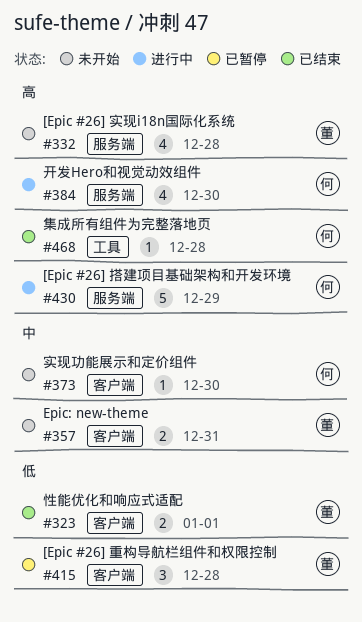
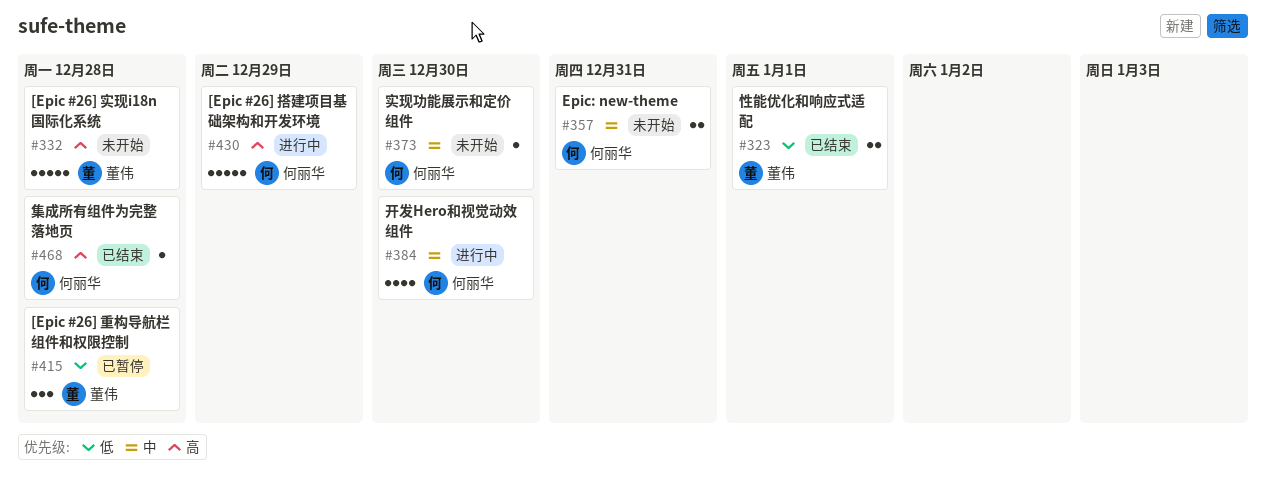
#332, estimate: 4 -> 5
#357, owner: 董伟 -> 何丽华
#384, priority: 高 -> 中

